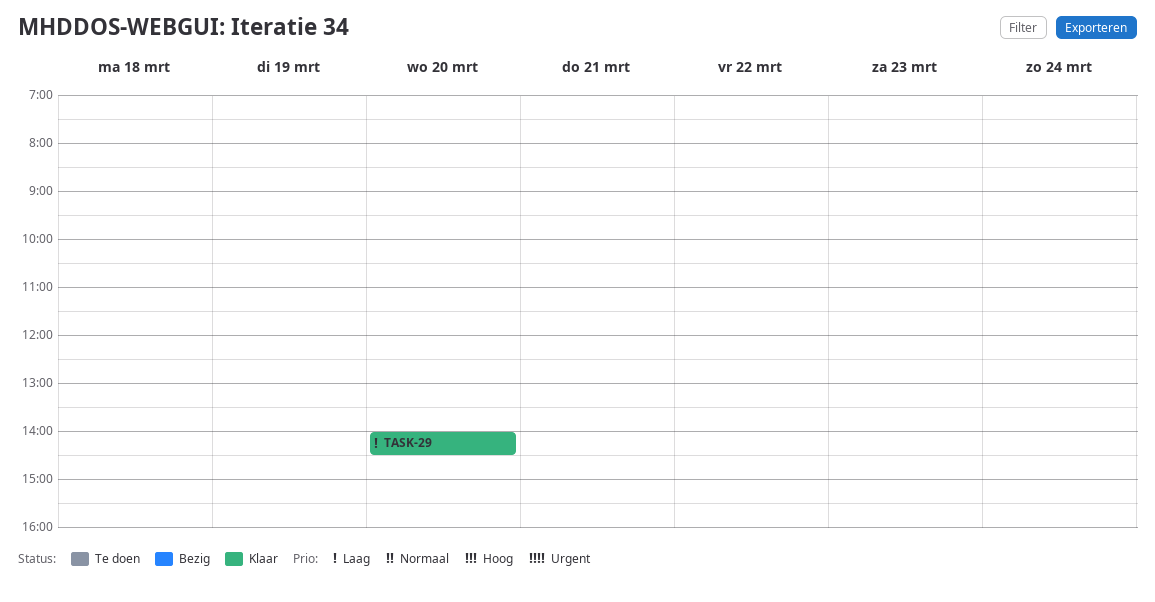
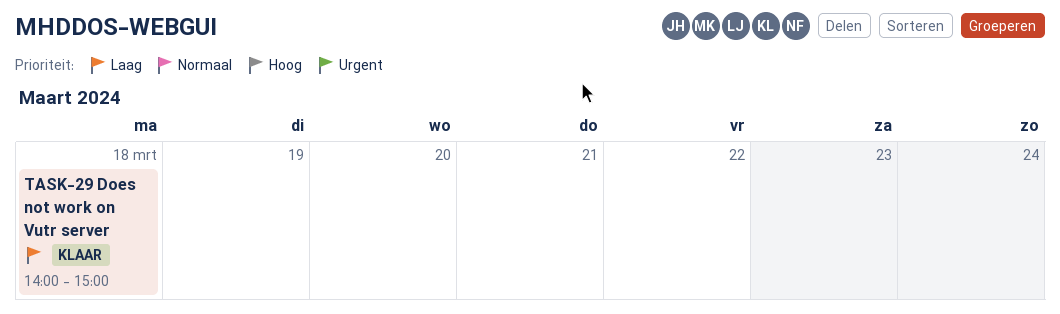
TASK-29, day: Mar 20 -> Mar 18
TASK-29, ends: 14:30 -> 15:00

